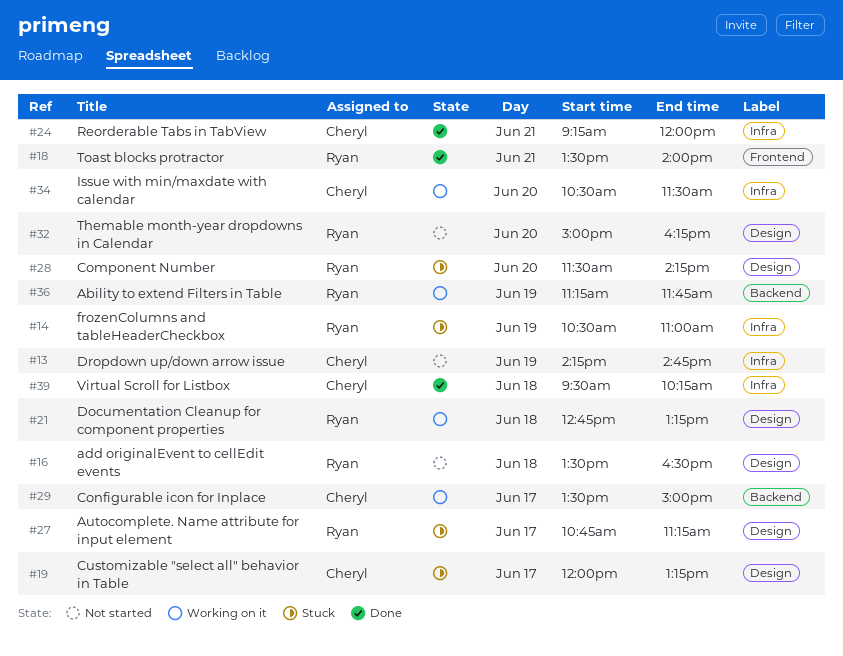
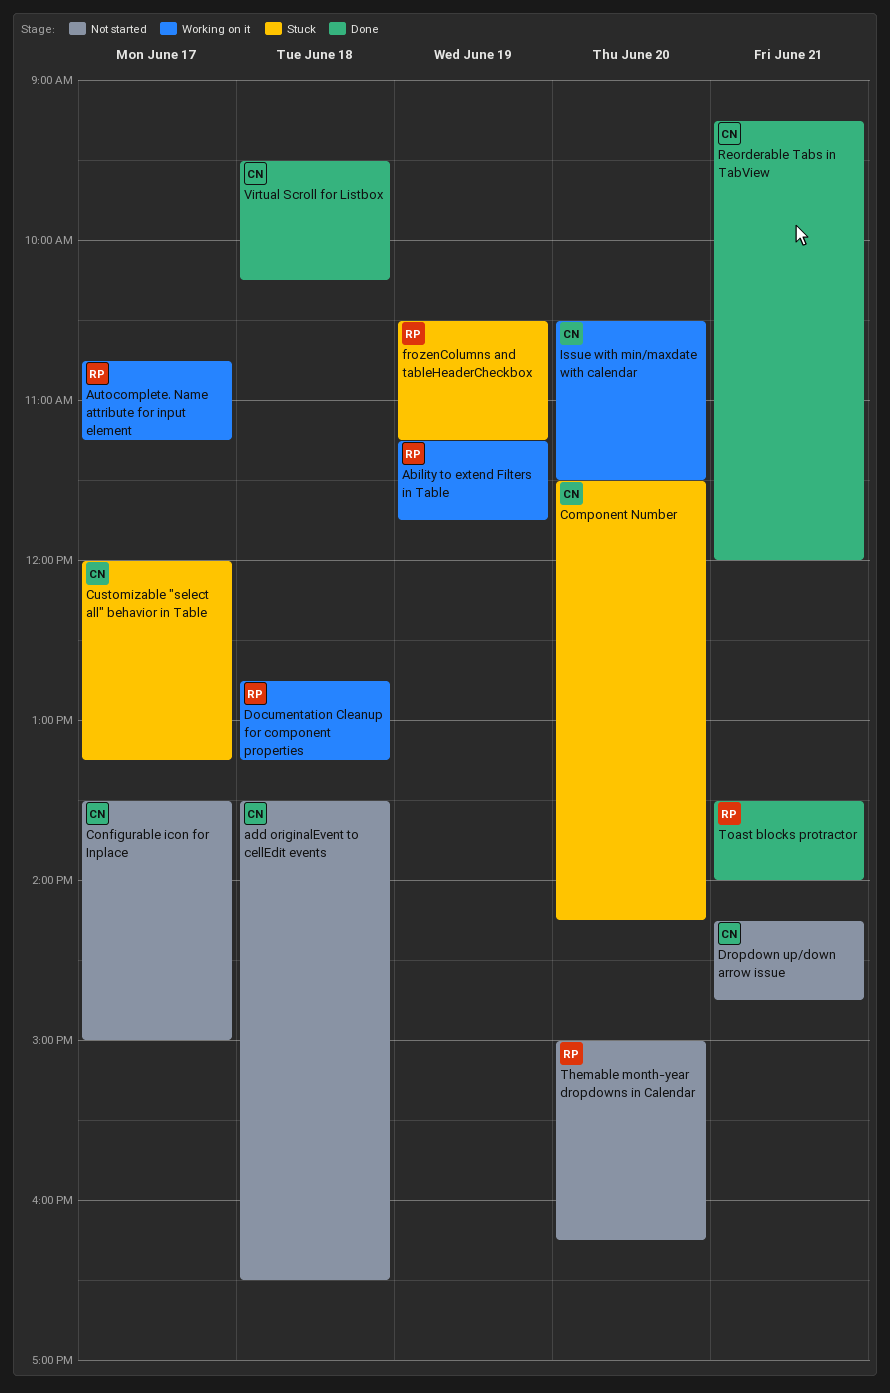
add originalEvent to cellEdit events, owner: Ryan -> Cheryl
Autocomplete. Name attribute for input element, status: Stuck -> Working on it
Component Number, owner: Ryan -> Cheryl
Configurable icon for Inplace, status: Working on it -> Not started
Dropdown up/down arrow issue, day: Jun 19 -> Jun 21
frozenColumns and tableHeaderCheckbox, ends: 11:00 -> 11:15

